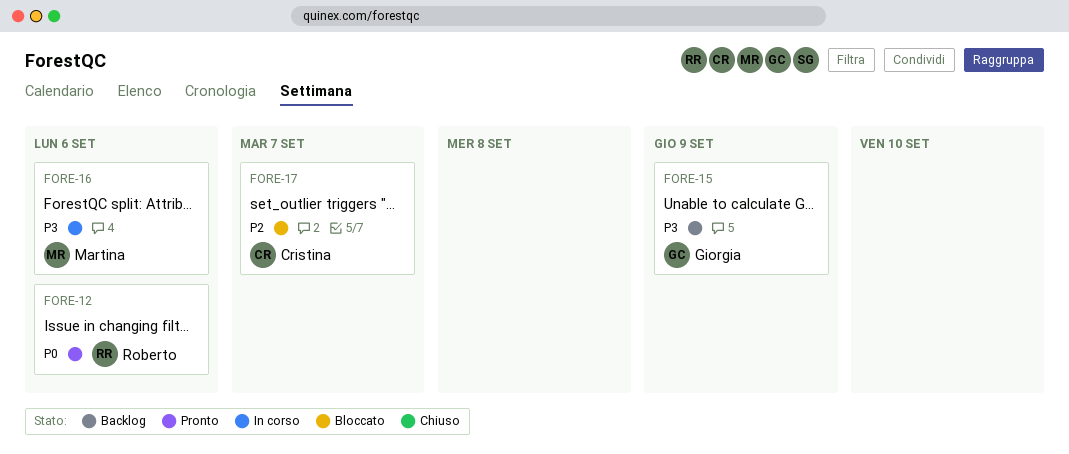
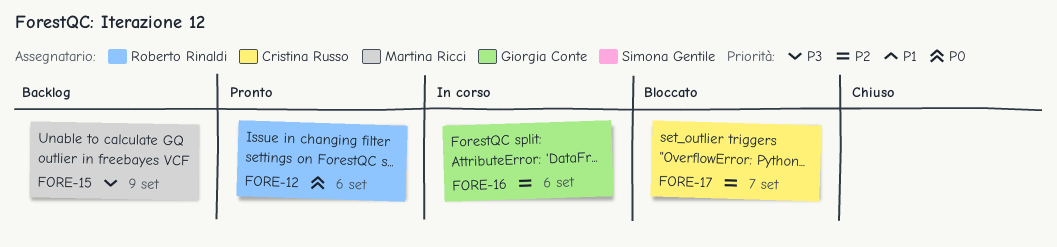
FORE-15, owner: Giorgia Conte -> Martina Ricci
FORE-16, owner: Martina Ricci -> Giorgia Conte
FORE-16, priority: P3 -> P2

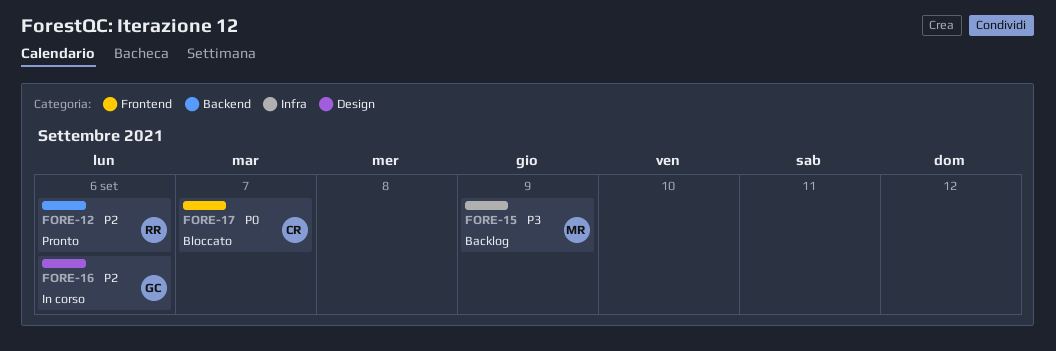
FORE-12, priority: P0 -> P2
FORE-17, priority: P2 -> P0

